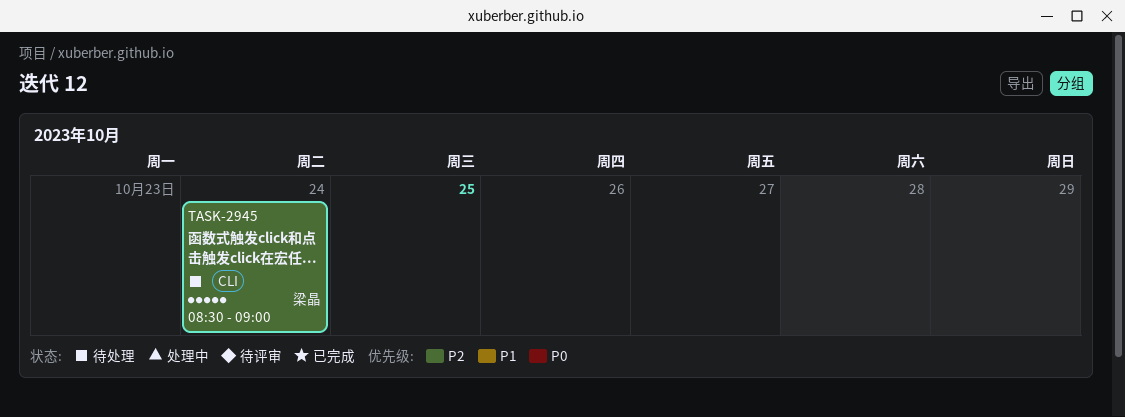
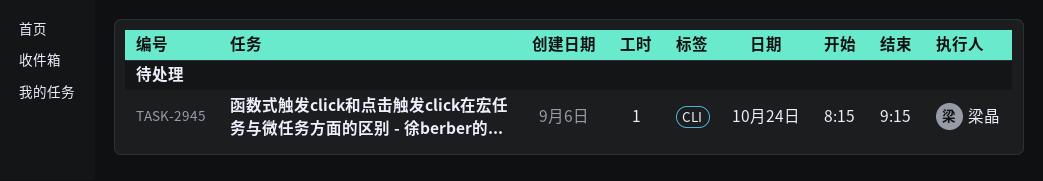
TASK-2945, estimate: 5 -> 1
TASK-2945, begins: 08:30 -> 08:15
TASK-2945, ends: 09:00 -> 09:15

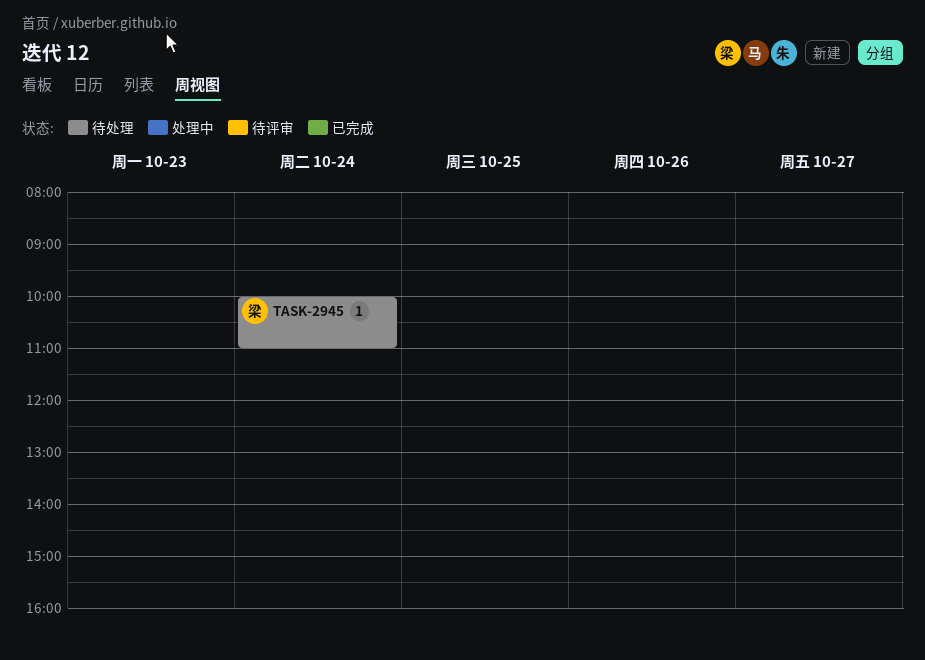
TASK-2945, begins: 08:15 -> 10:00
TASK-2945, ends: 09:15 -> 11:00

